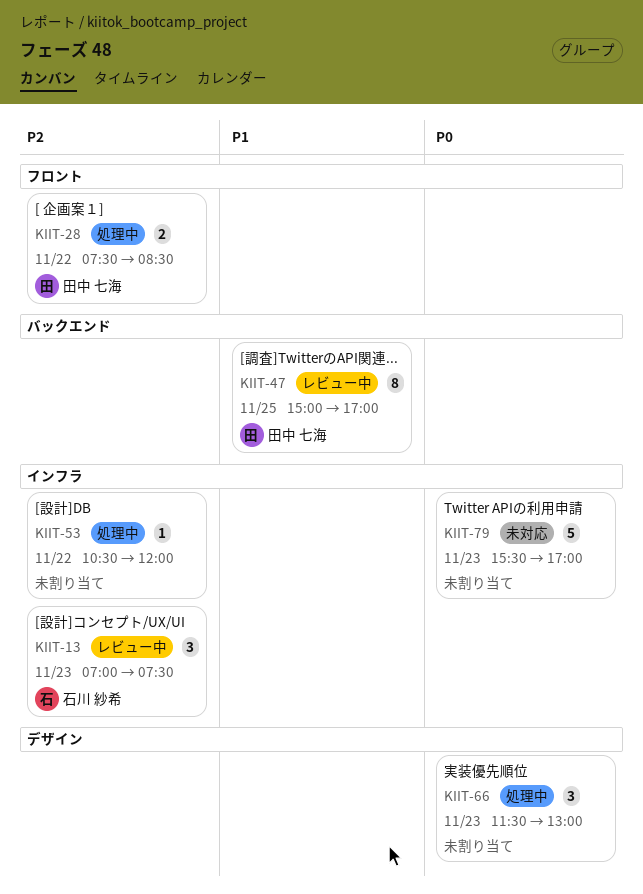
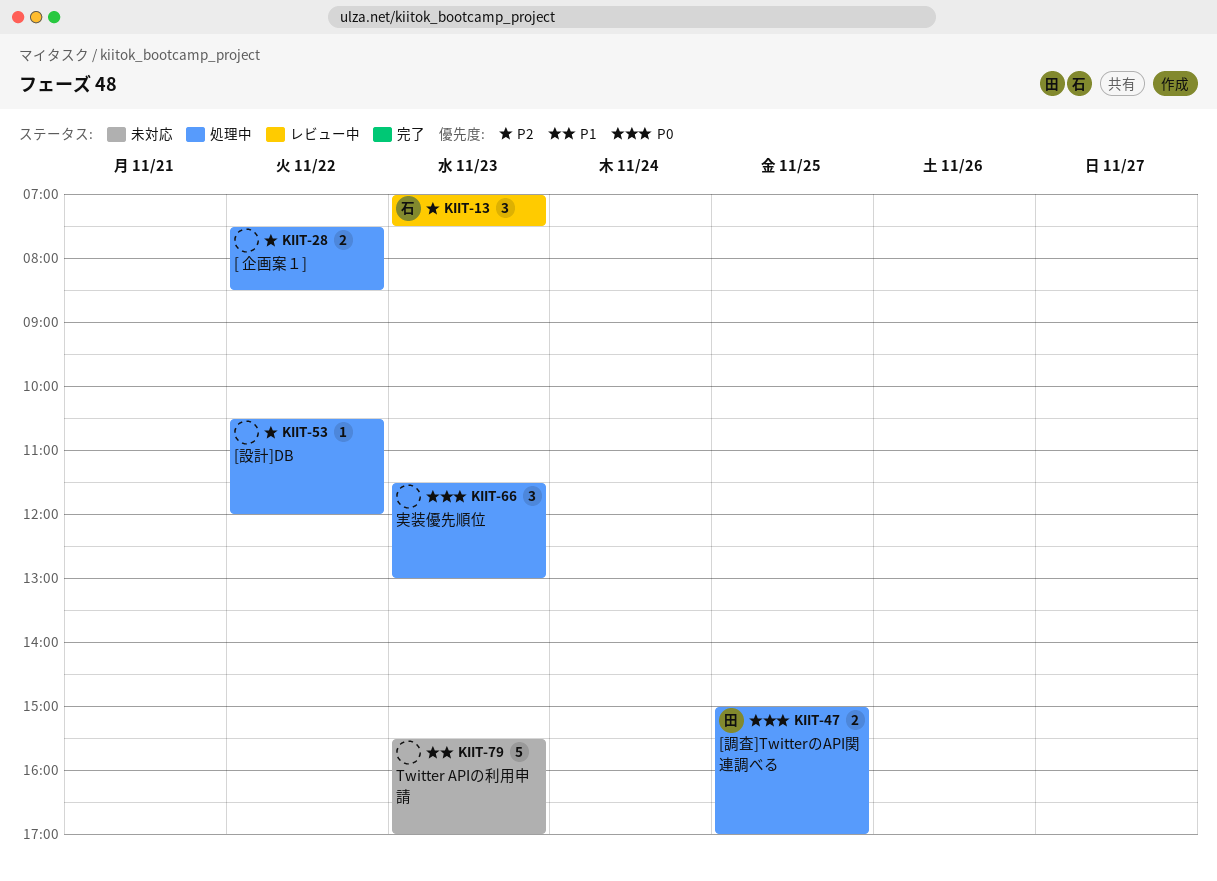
KIIT-28, owner: 田中 七海 -> none
KIIT-47, status: レビュー中 -> 処理中
KIIT-47, priority: P1 -> P0
KIIT-47, estimate: 8 -> 2
KIIT-79, priority: P0 -> P1

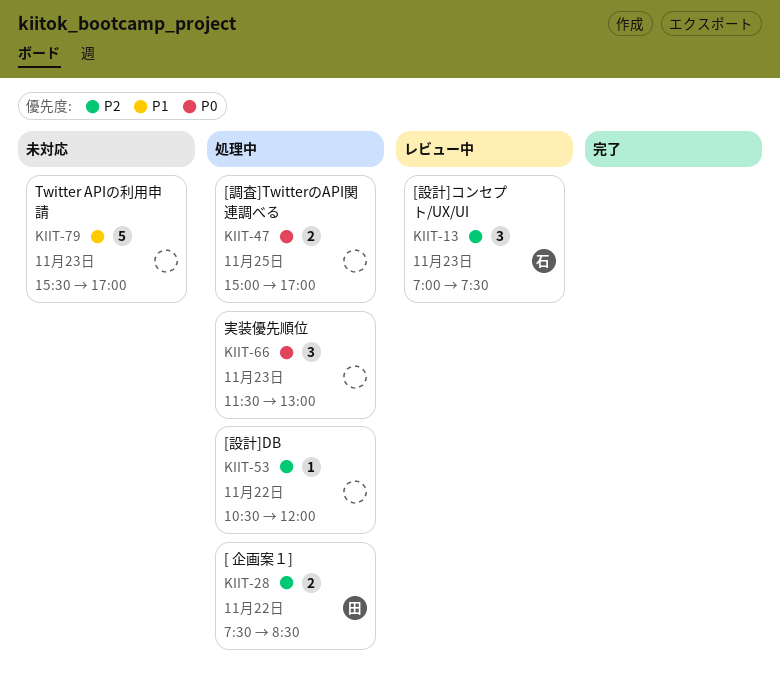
KIIT-28, owner: none -> 田
KIIT-47, owner: 田 -> none

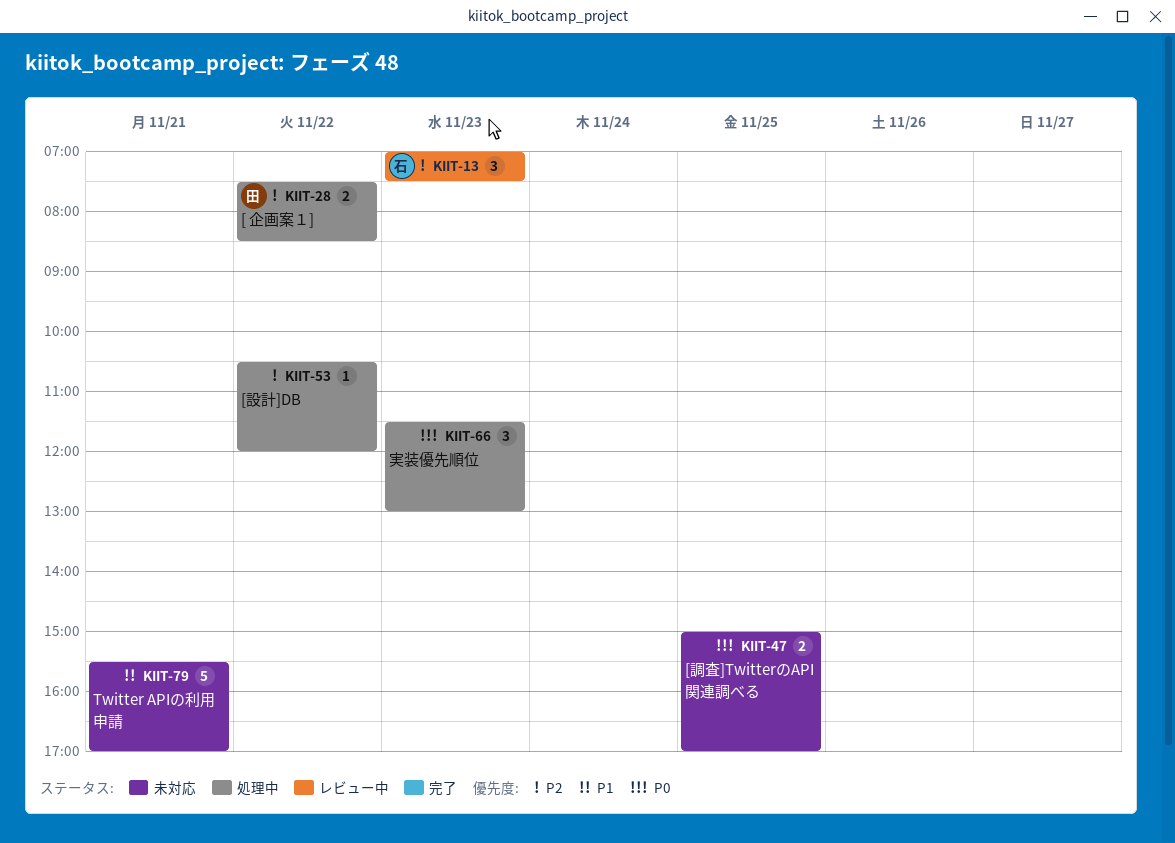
KIIT-47, status: 処理中 -> 未対応
KIIT-79, day: Nov 23 -> Nov 21

